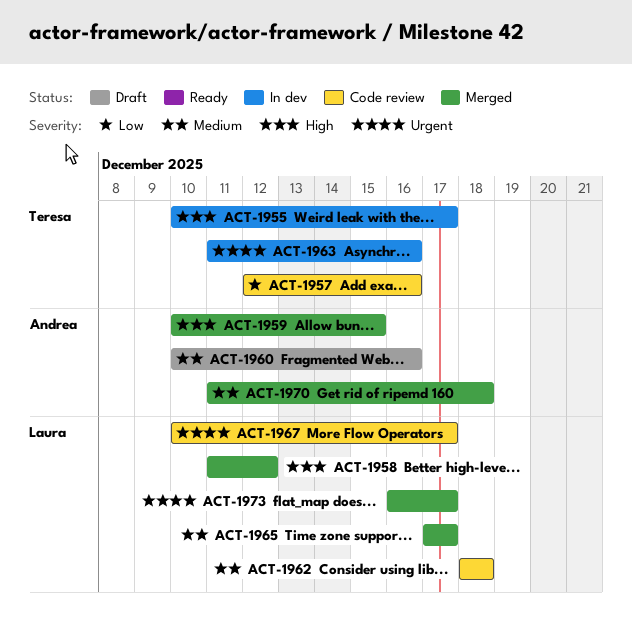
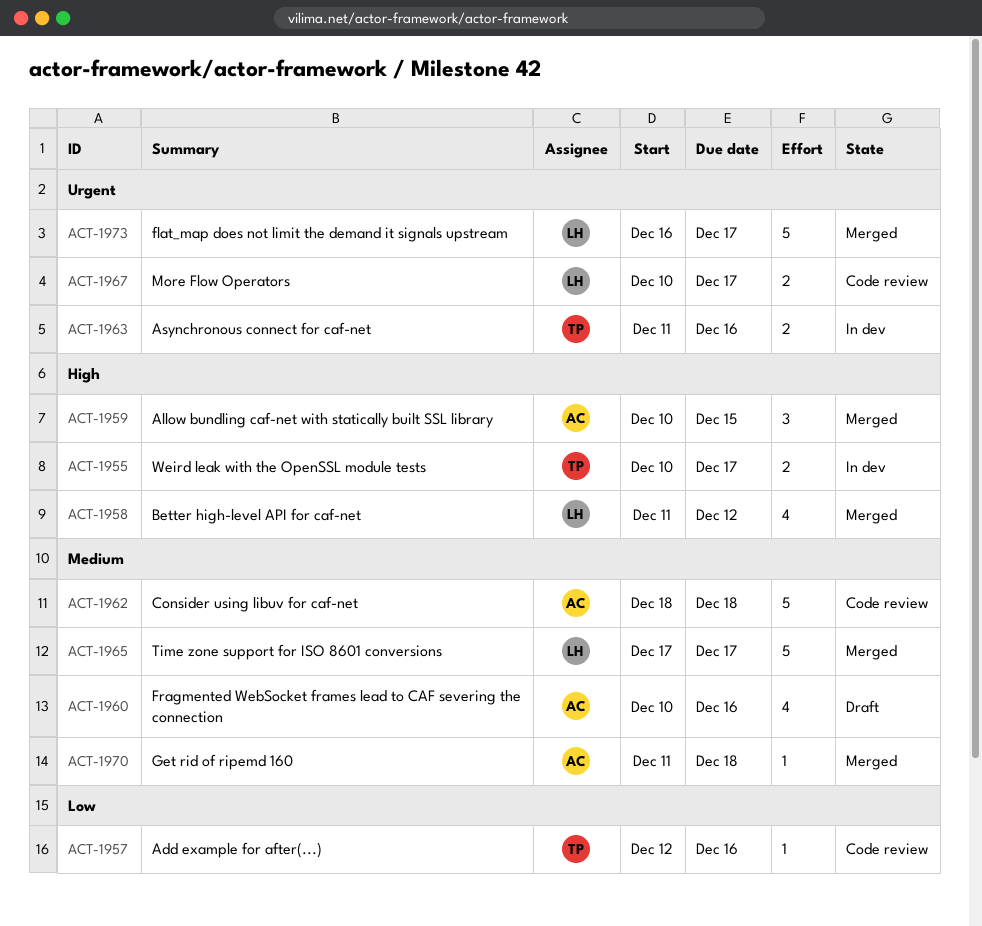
ACT-1962, owner: Laura -> Andrea

